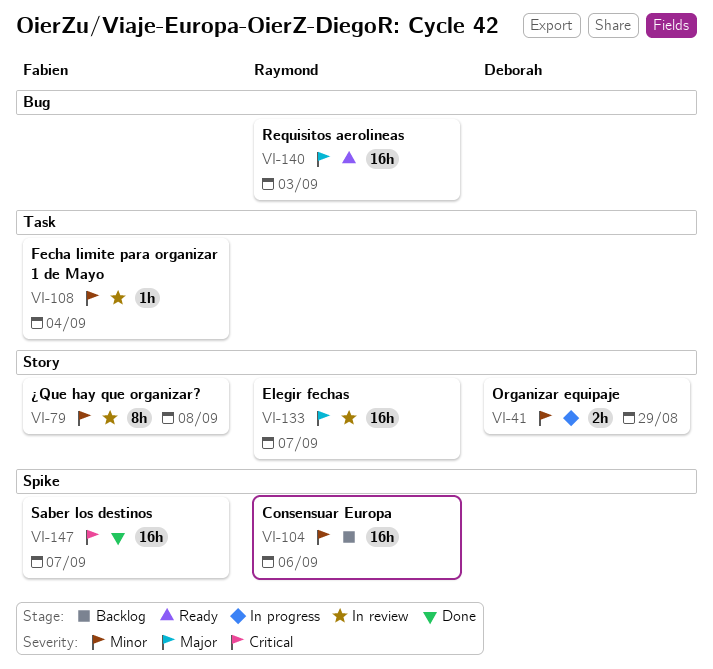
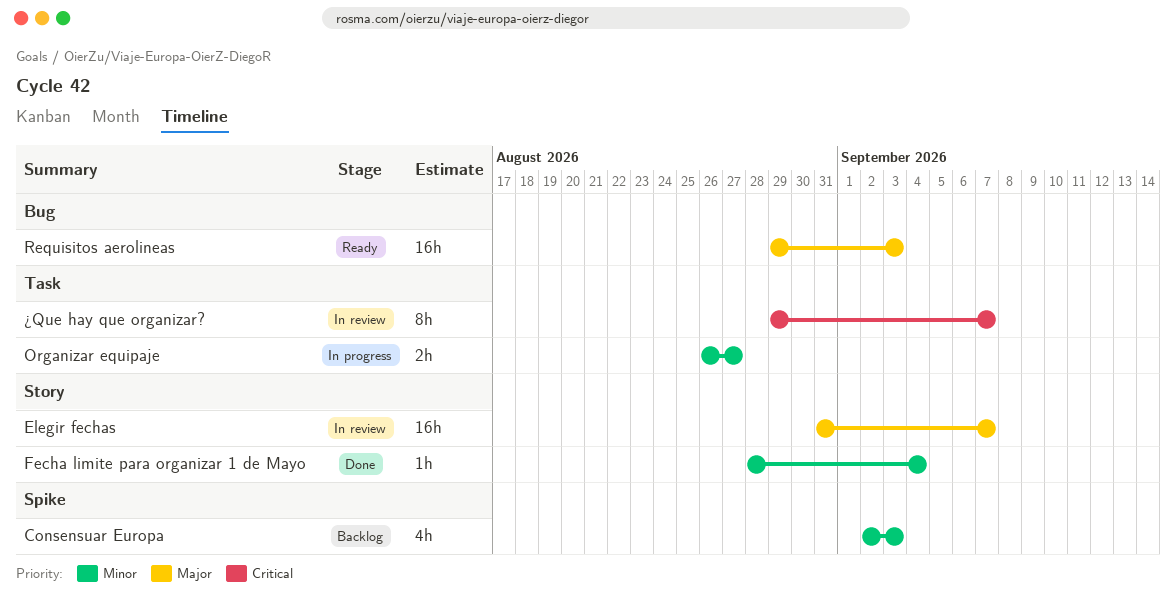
Consensuar Europa, estimate: 16h -> 4h
Consensuar Europa, due: Sep 6 -> Sep 3
Fecha limite para organizar 1 de Mayo, status: In review -> Done
Fecha limite para organizar 1 de Mayo, label: Task -> Story
Organizar equipaje, label: Story -> Task
Organizar equipaje, due: Aug 29 -> Aug 27
Saber los destinos: present -> none
¿Que hay que organizar?, priority: Minor -> Critical
¿Que hay que organizar?, label: Story -> Task
¿Que hay que organizar?, due: Sep 8 -> Sep 7

